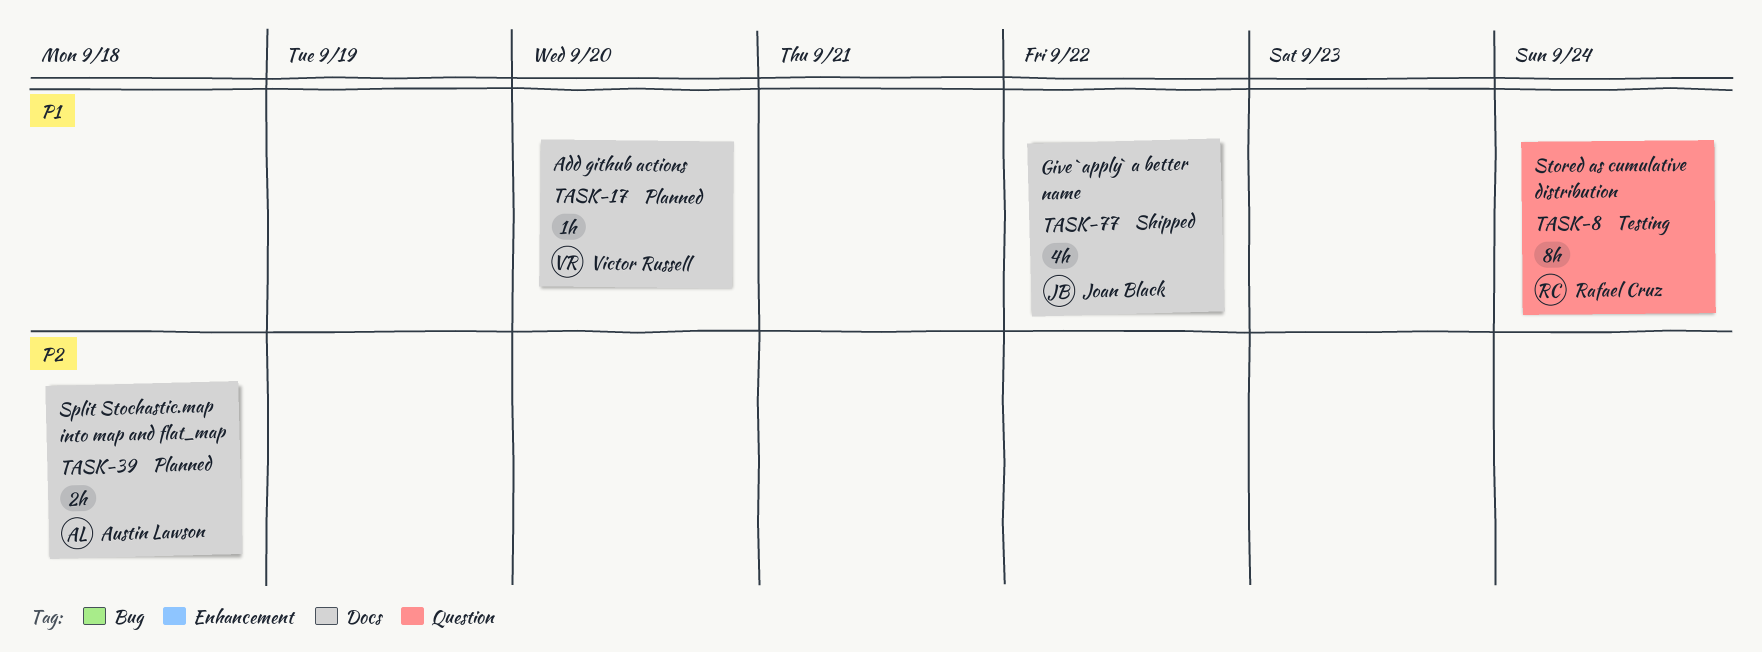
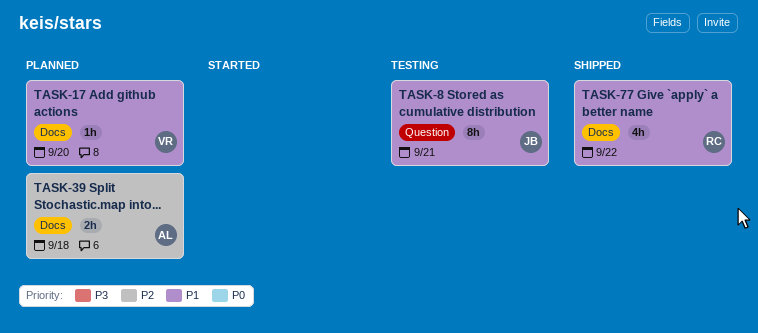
TASK-8, owner: Rafael Cruz -> Joan Black
TASK-8, due: Sep 24 -> Sep 21
TASK-77, owner: Joan Black -> Rafael Cruz

